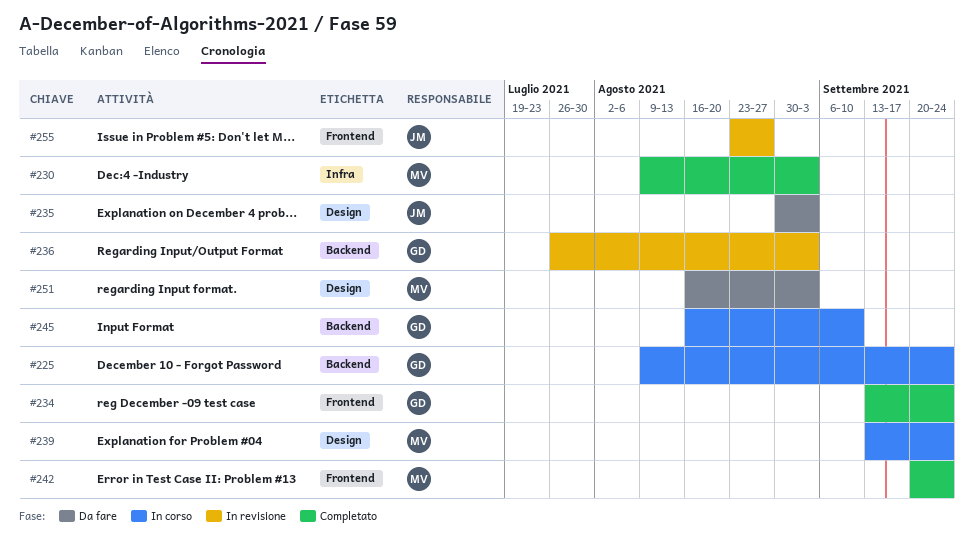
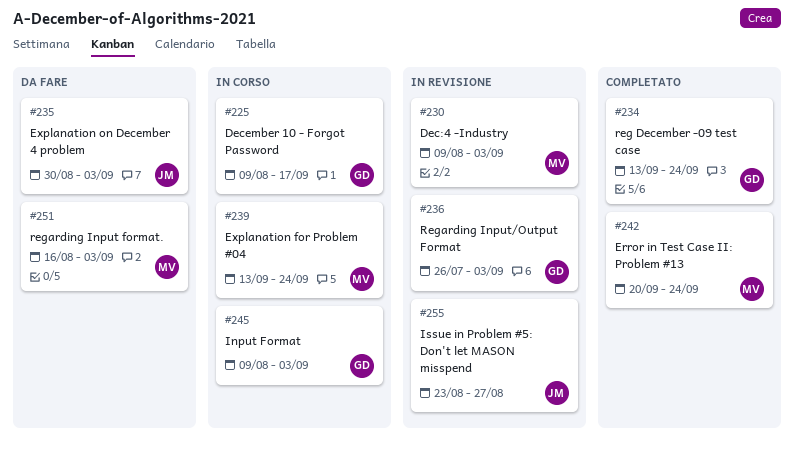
#225, due: Sep 24 -> Sep 17
#230, status: Completato -> In revisione
#245, start: Aug 16 -> Aug 9
#245, due: Sep 10 -> Sep 3

